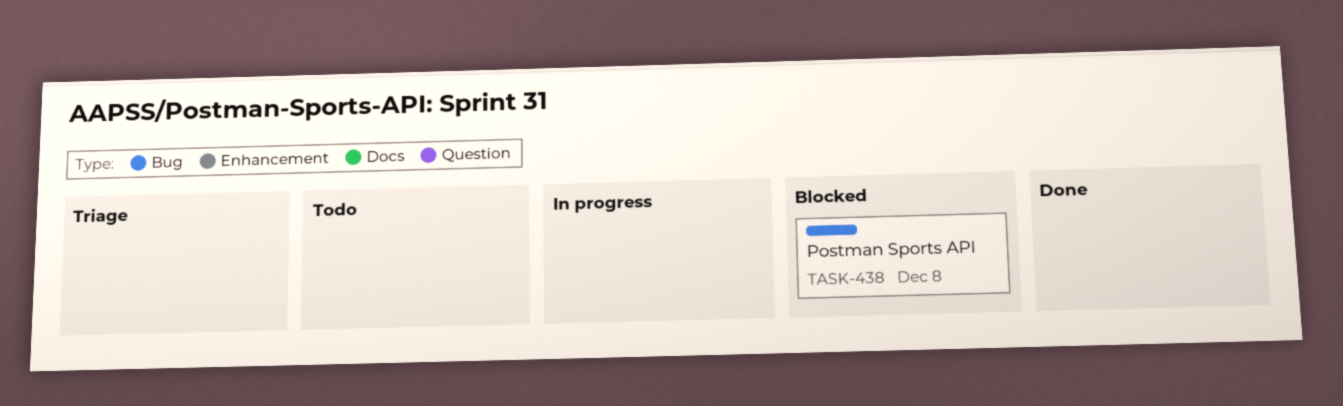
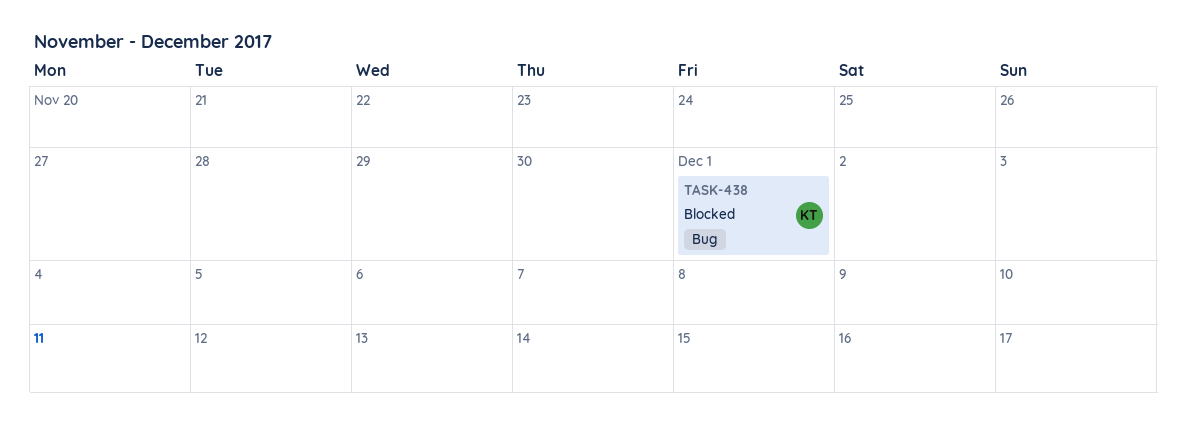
TASK-438, due: Dec 8 -> Dec 1

